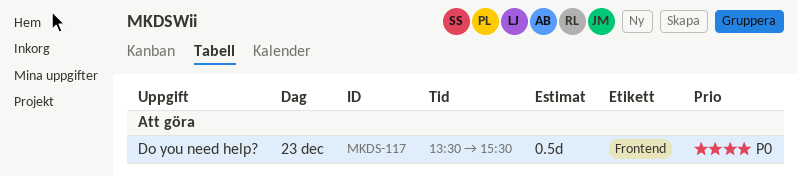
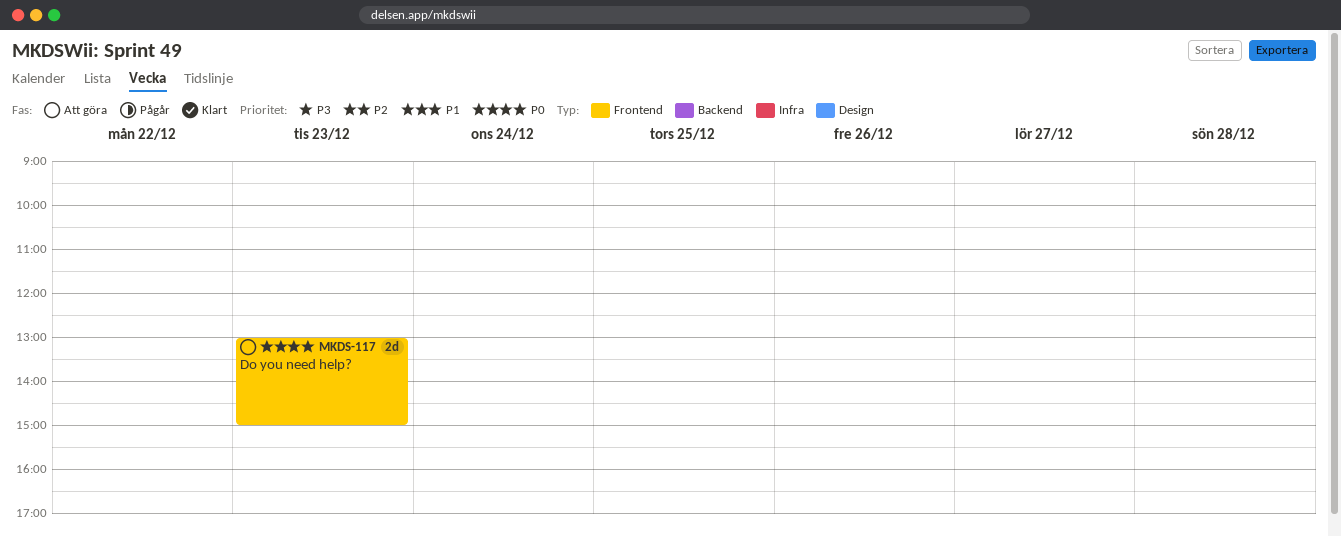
MKDS-117, estimate: 0.5d -> 2d
MKDS-117, begins: 13:30 -> 13:00
MKDS-117, ends: 15:30 -> 15:00

